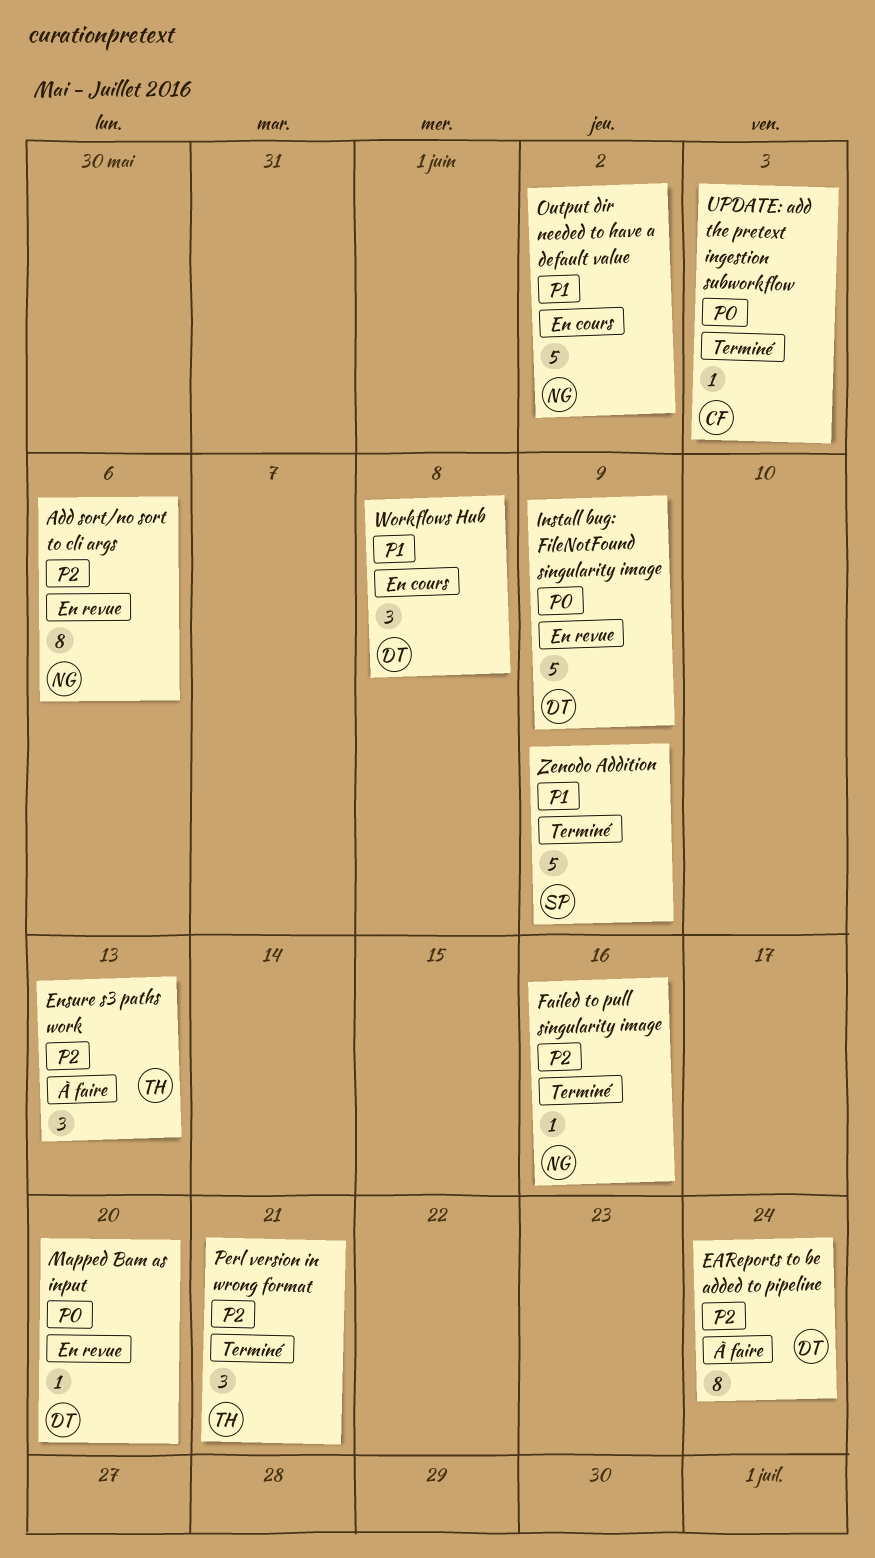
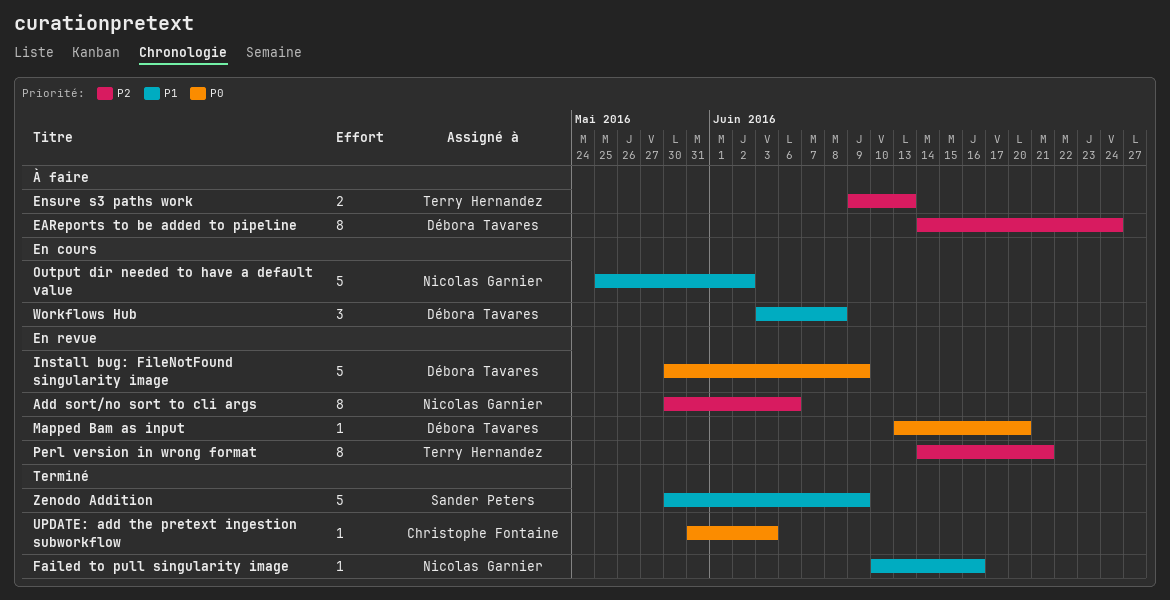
Ensure s3 paths work, estimate: 3 -> 2
Failed to pull singularity image, priority: P2 -> P1
Perl version in wrong format, status: Terminé -> En revue
Perl version in wrong format, estimate: 3 -> 8

